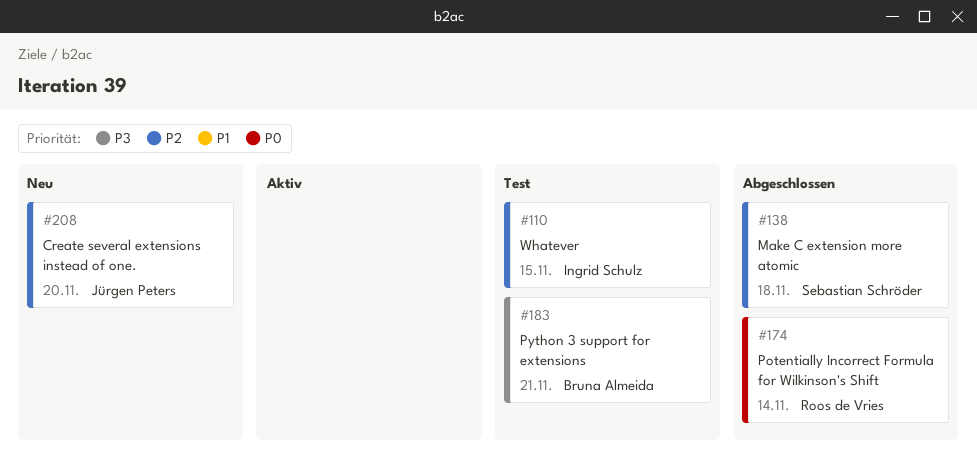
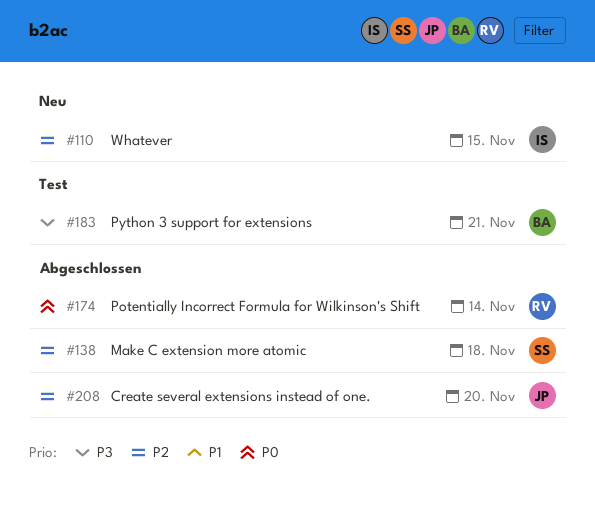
#110, status: Test -> Neu
#208, status: Neu -> Abgeschlossen

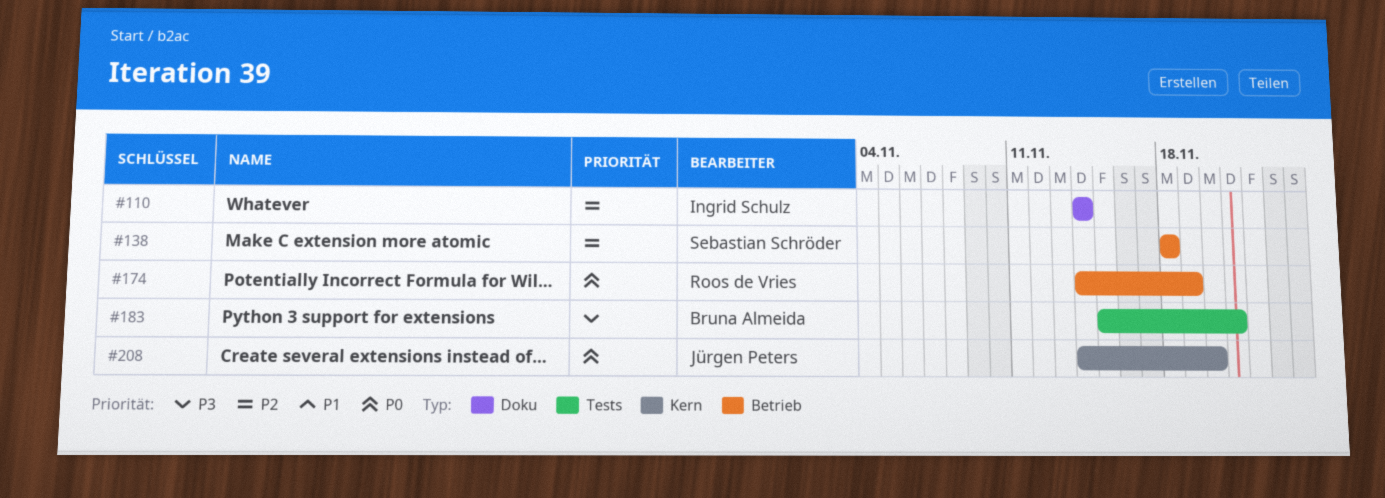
#110, due: Nov 15 -> Nov 14
#174, due: Nov 14 -> Nov 19
#208, priority: P2 -> P0

